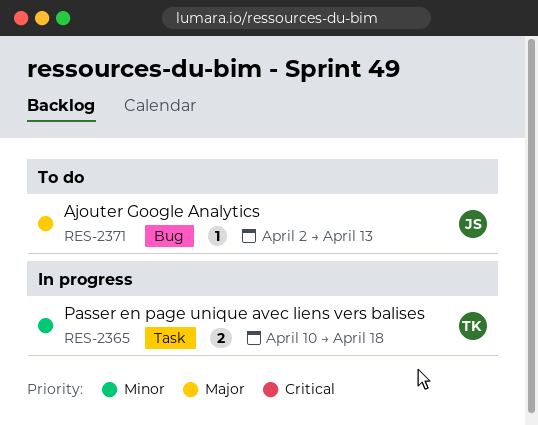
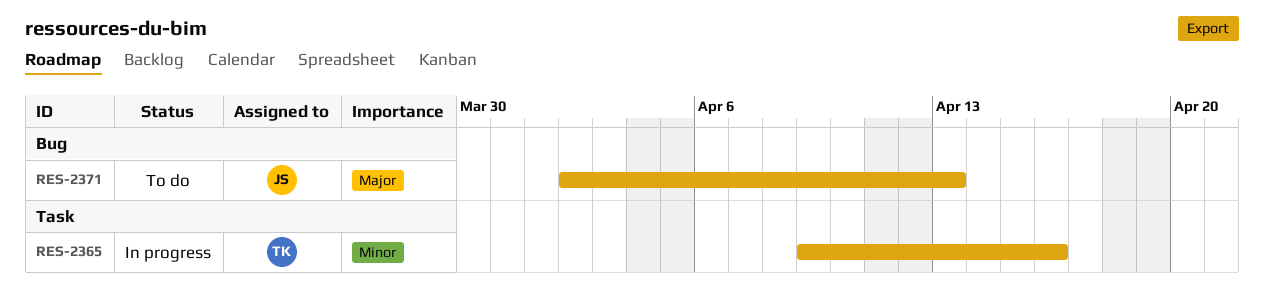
RES-2365, start: Apr 10 -> Apr 9
RES-2365, due: Apr 18 -> Apr 16

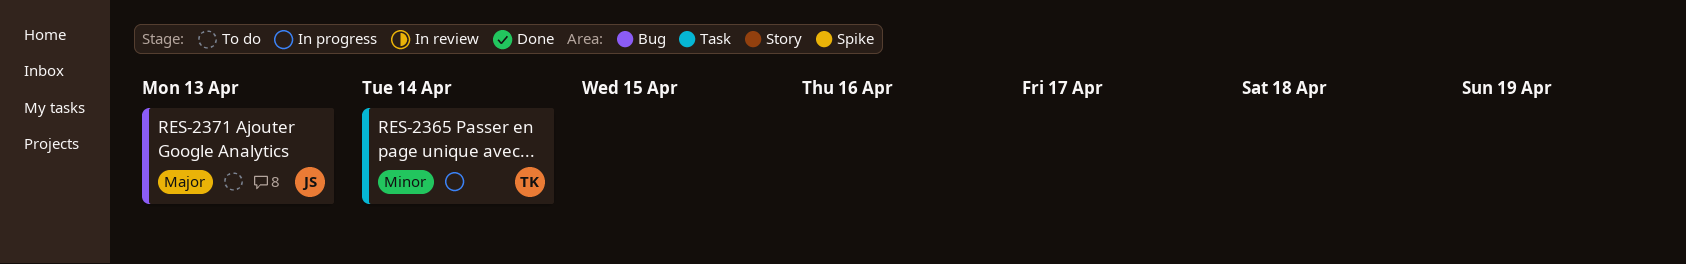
RES-2365, due: Apr 16 -> Apr 14

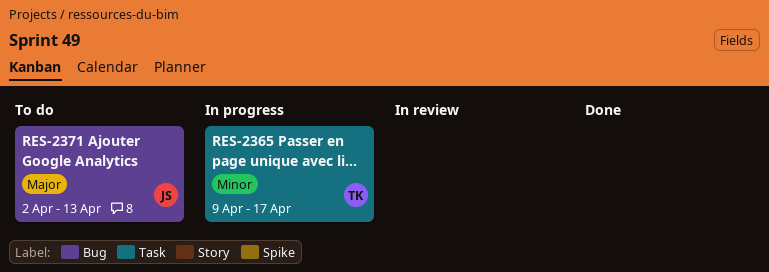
RES-2365, due: Apr 14 -> Apr 17

